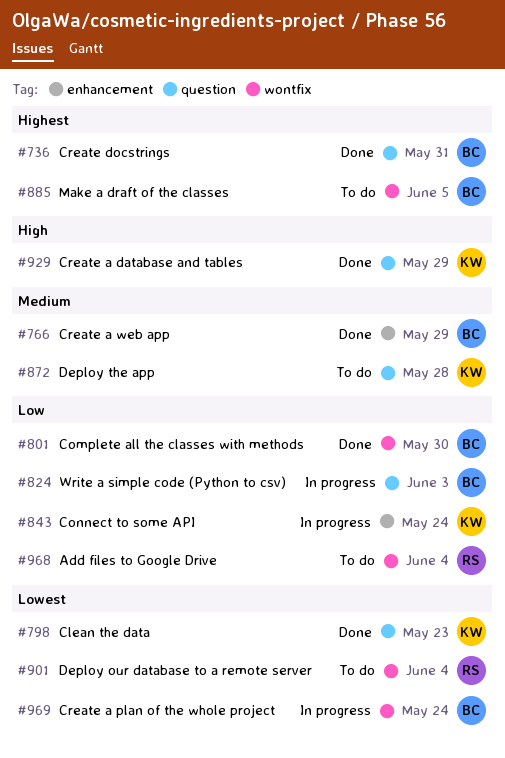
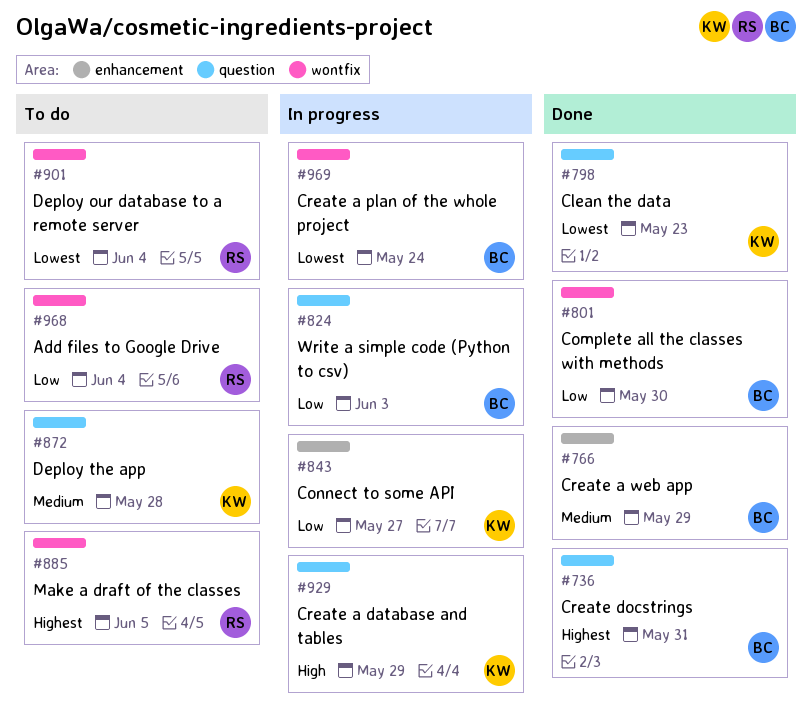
#843, due: May 24 -> May 27
#885, owner: BC -> RS
#929, status: Done -> In progress

